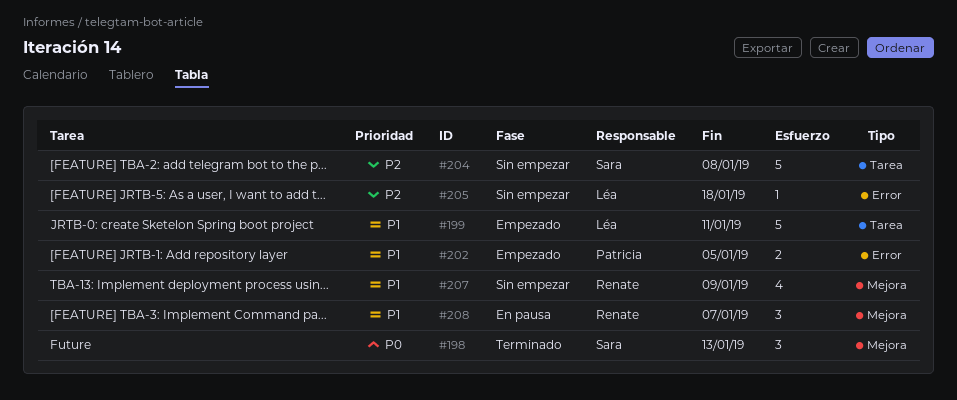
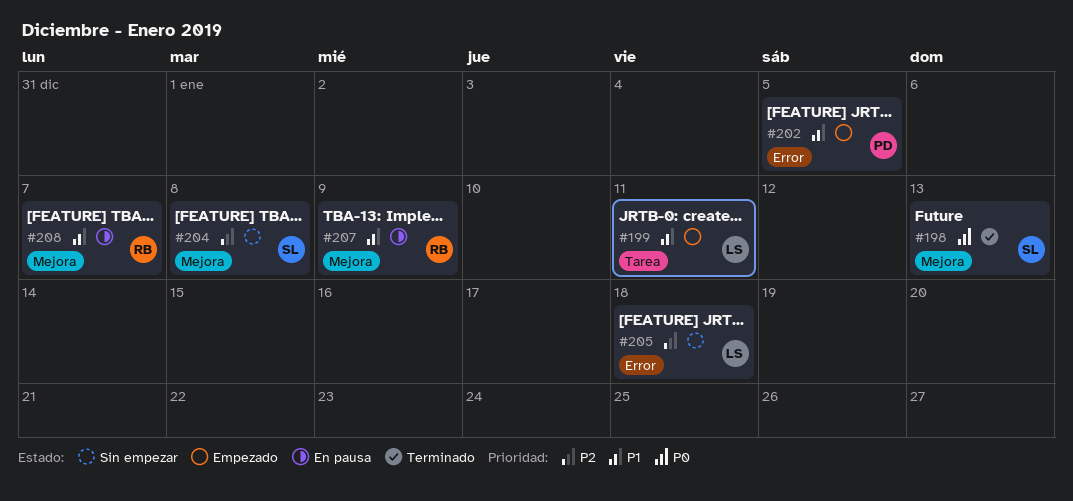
#204, label: Tarea -> Mejora
#207, status: Sin empezar -> En pausa

